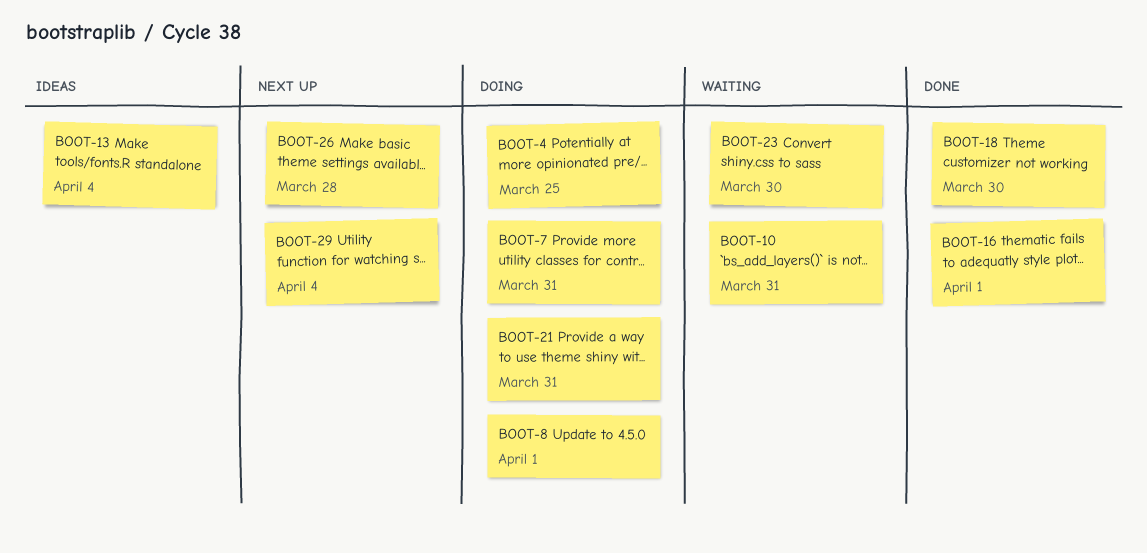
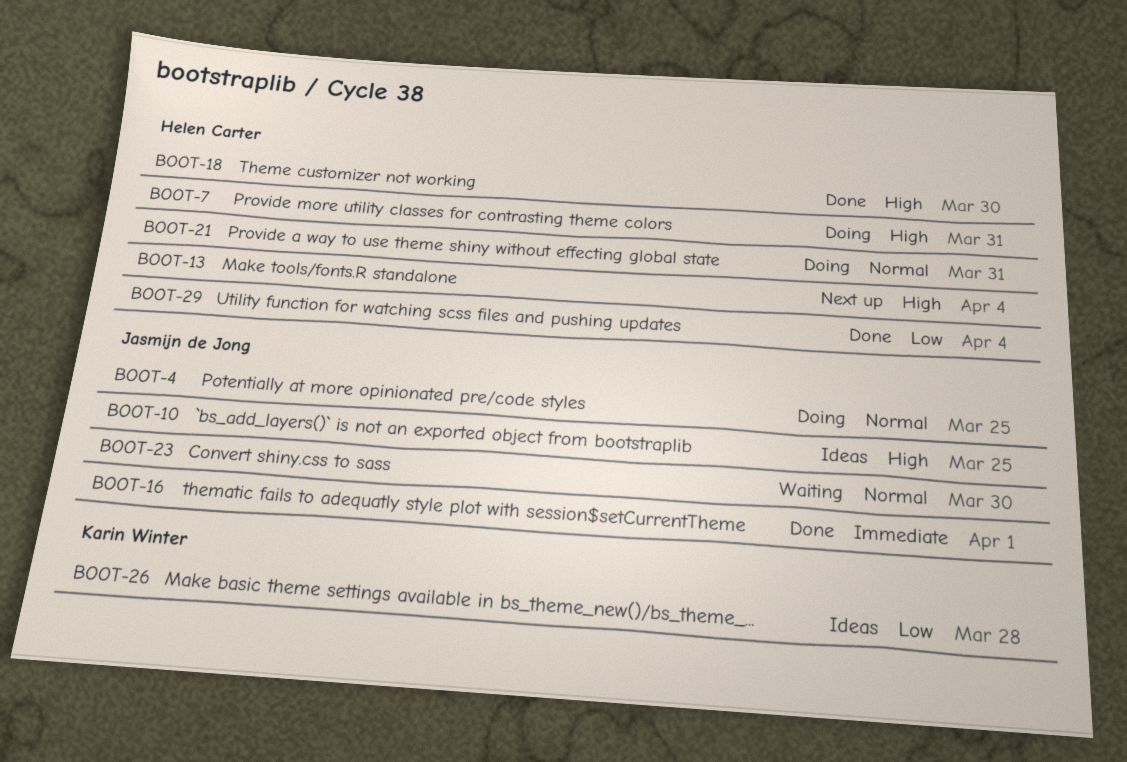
BOOT-8: present -> none
BOOT-10, status: Waiting -> Ideas
BOOT-10, due: Mar 31 -> Mar 25
BOOT-13, status: Ideas -> Next up
BOOT-26, status: Next up -> Ideas
BOOT-29, status: Next up -> Done

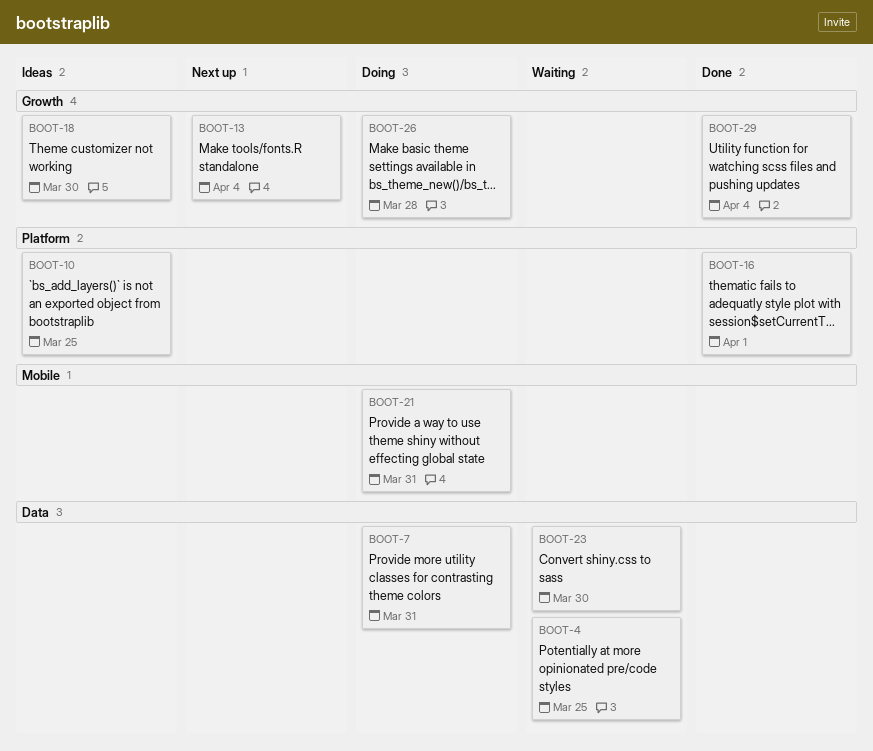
BOOT-4, status: Doing -> Waiting
BOOT-18, status: Done -> Ideas
BOOT-26, status: Ideas -> Doing

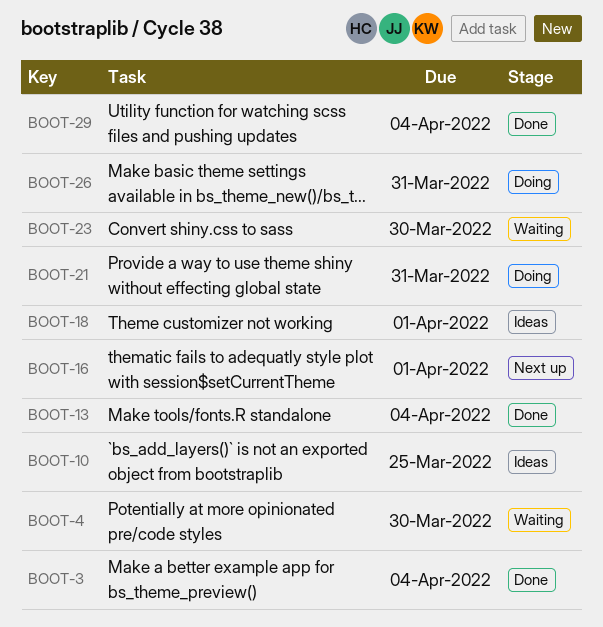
BOOT-3: none -> present
BOOT-4, due: Mar 25 -> Mar 30
BOOT-7: present -> none
BOOT-13, status: Next up -> Done
BOOT-16, status: Done -> Next up
BOOT-18, due: Mar 30 -> Apr 1
BOOT-26, due: Mar 28 -> Mar 31

